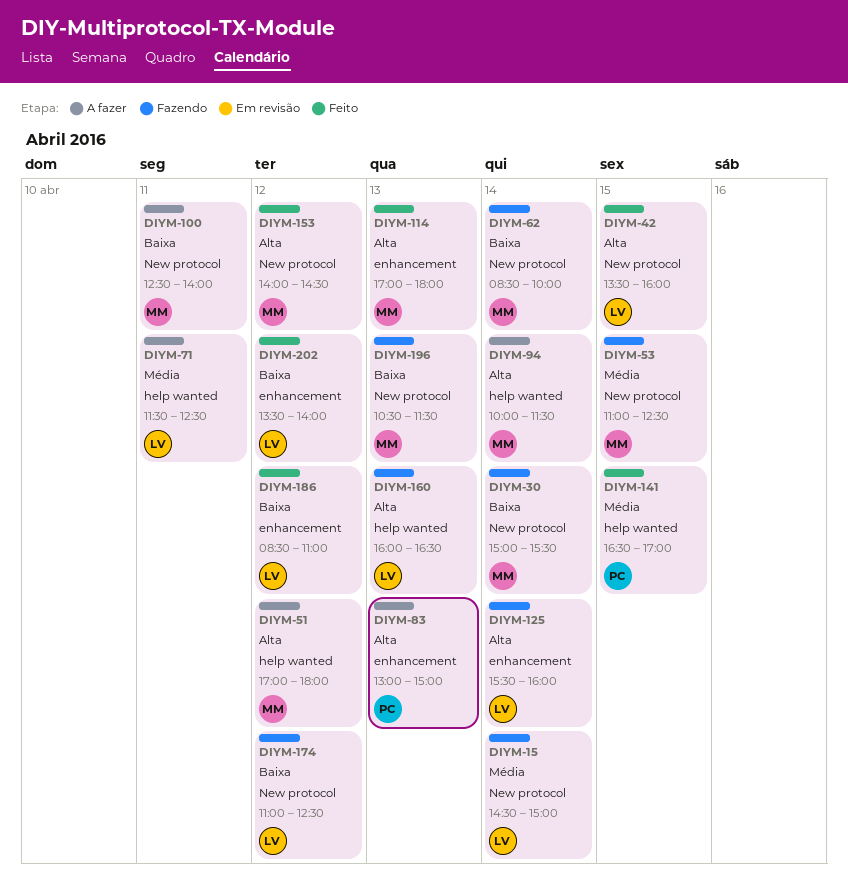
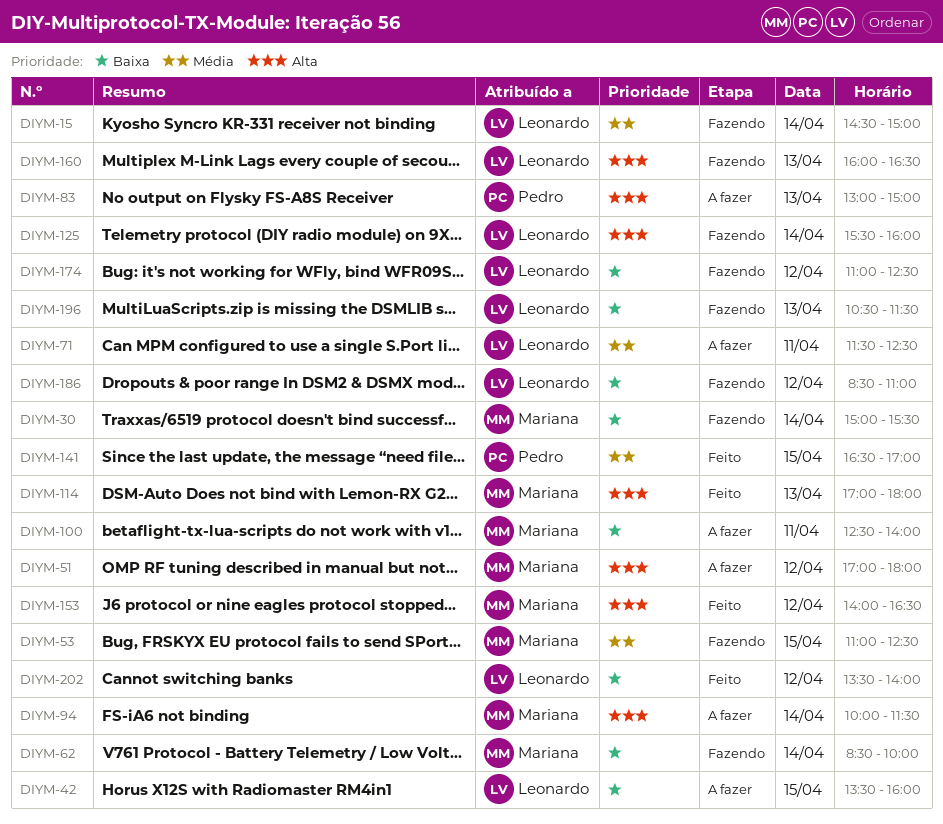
DIYM-42, status: Feito -> A fazer
DIYM-42, priority: Alta -> Baixa
DIYM-153, ends: 14:30 -> 16:30
DIYM-186, status: Feito -> Fazendo
DIYM-196, owner: Mariana -> Leonardo

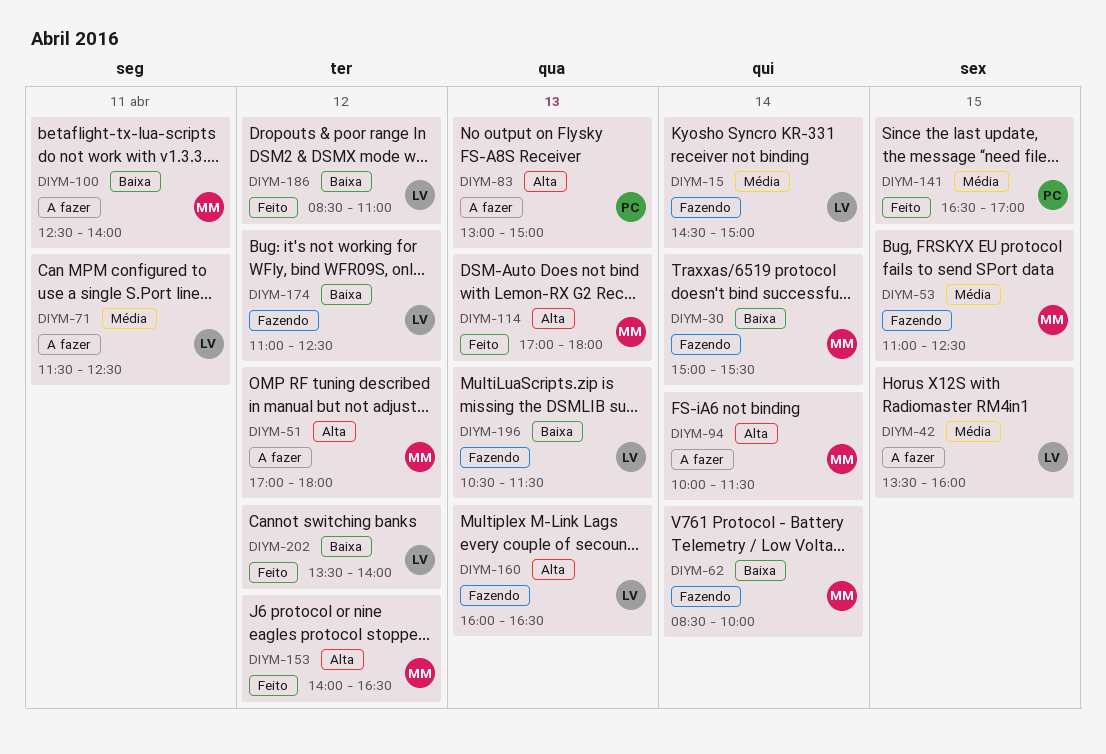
DIYM-42, priority: Baixa -> Média
DIYM-125: present -> none
DIYM-186, status: Fazendo -> Feito

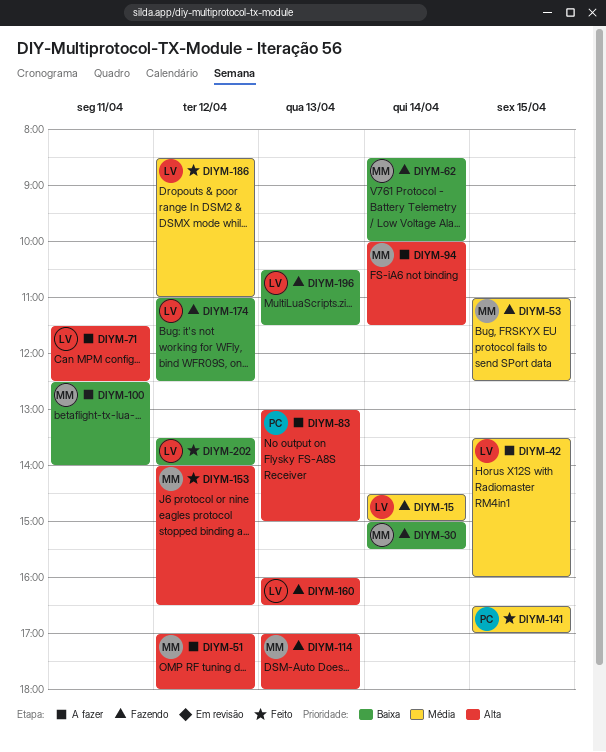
DIYM-71, priority: Média -> Alta
DIYM-114, status: Feito -> Fazendo
DIYM-186, priority: Baixa -> Média

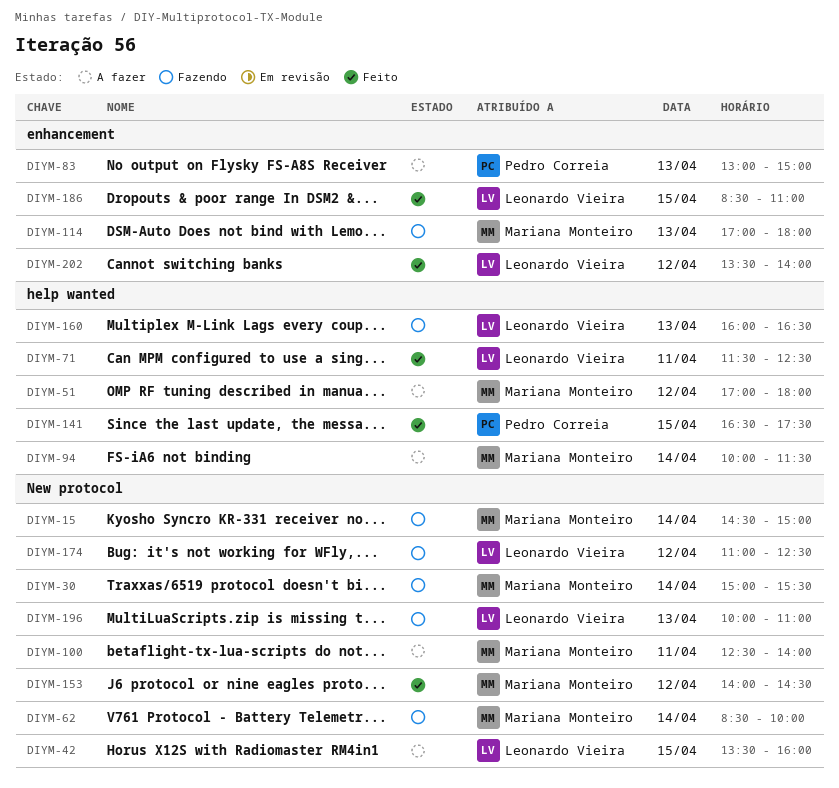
DIYM-15, owner: Leonardo Vieira -> Mariana Monteiro
DIYM-53: present -> none
DIYM-71, status: A fazer -> Feito
DIYM-141, ends: 17:00 -> 17:30
DIYM-153, ends: 16:30 -> 14:30
DIYM-186, day: Apr 12 -> Apr 15
DIYM-196, begins: 10:30 -> 10:00
DIYM-196, ends: 11:30 -> 11:00

